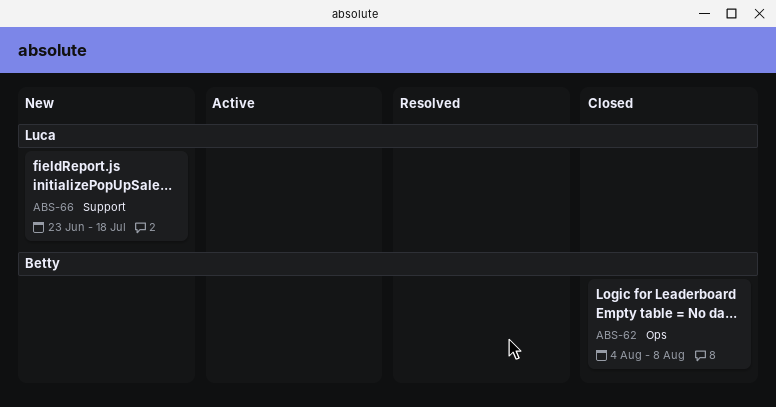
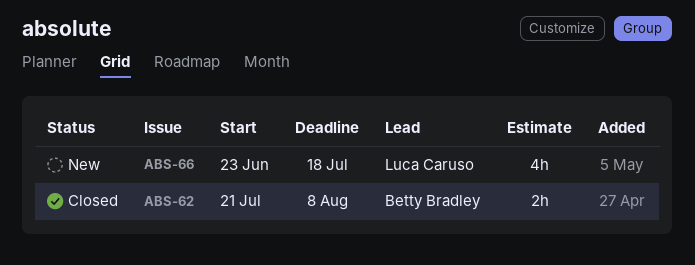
ABS-62, start: Aug 4 -> Jul 21

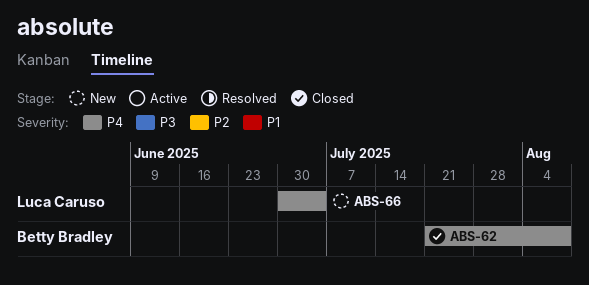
ABS-66, start: Jun 23 -> Jun 30
ABS-66, due: Jul 18 -> Jul 4

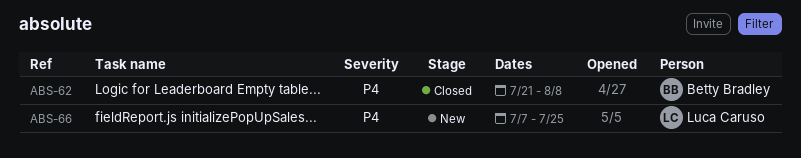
ABS-66, start: Jun 30 -> Jul 7
ABS-66, due: Jul 4 -> Jul 25

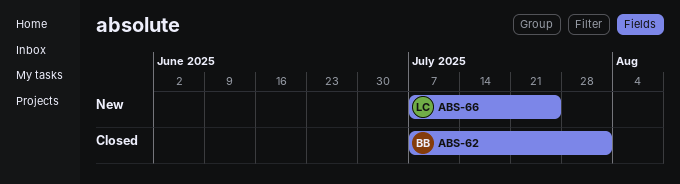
ABS-62, start: Jul 21 -> Jul 7
ABS-62, due: Aug 8 -> Aug 1

